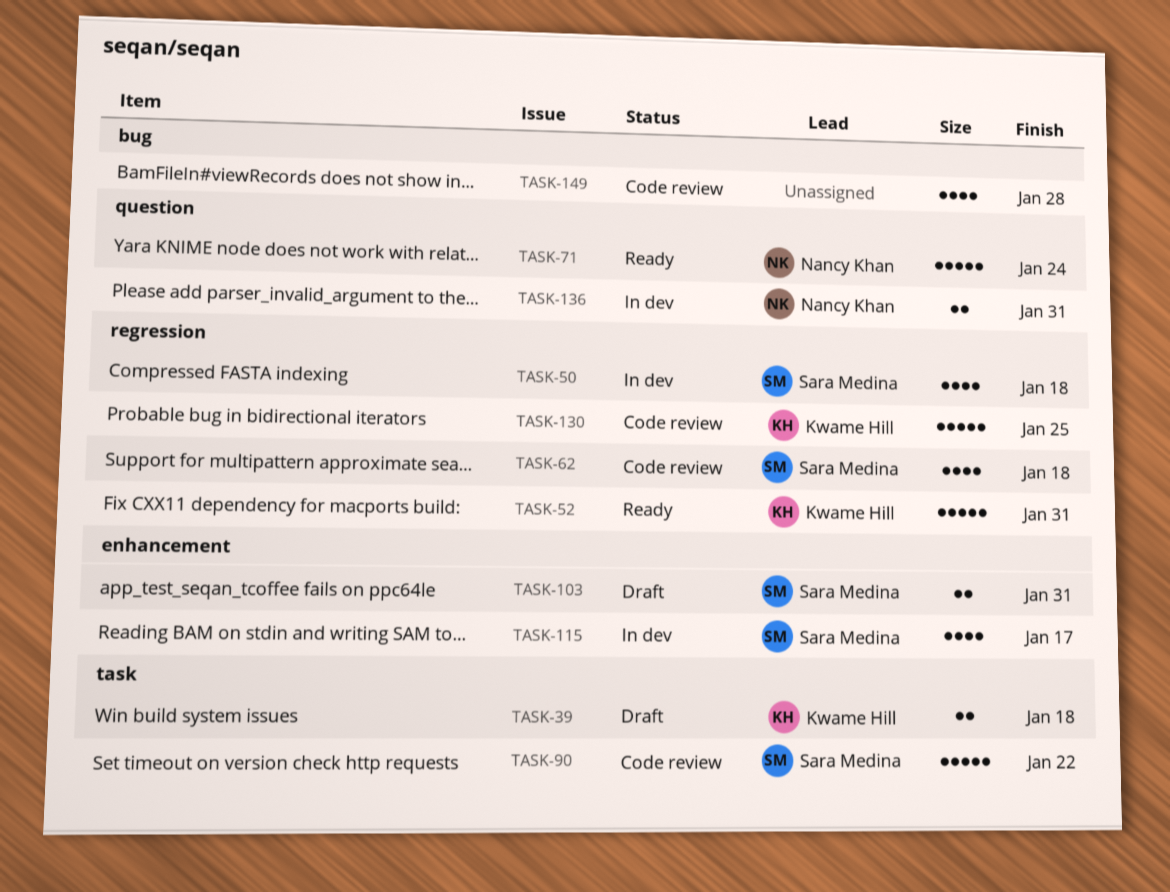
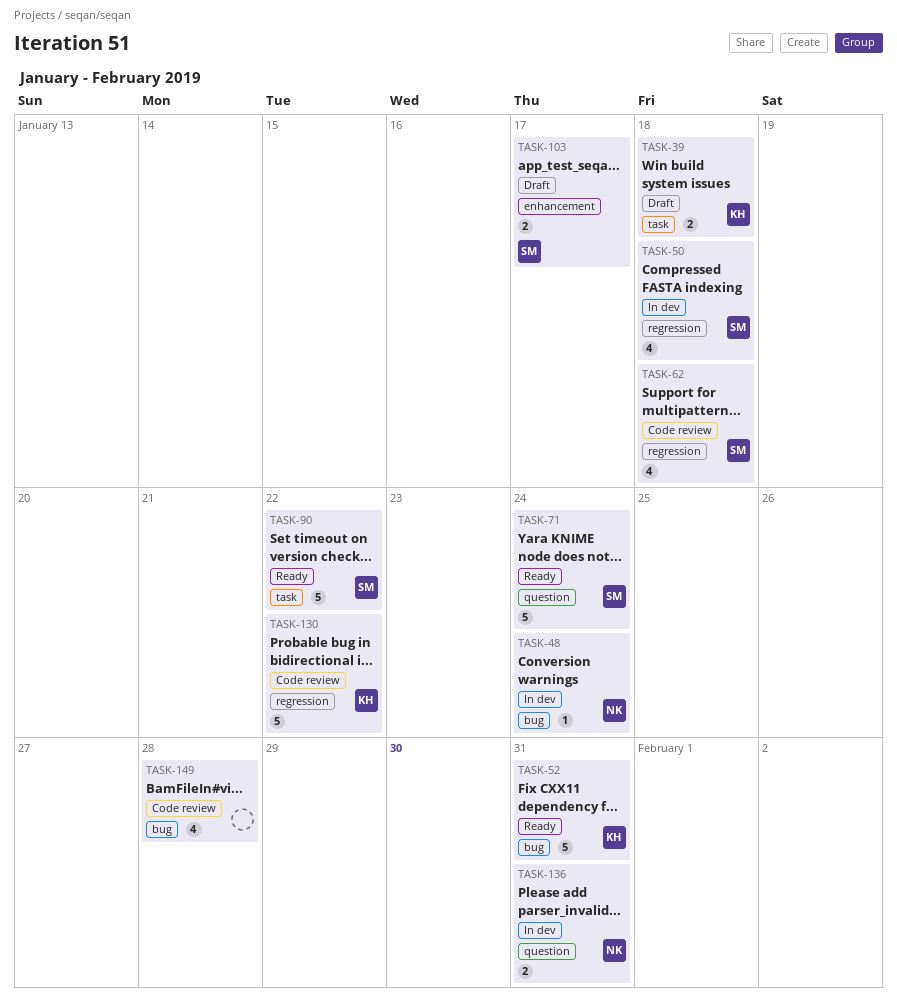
TASK-48: none -> present
TASK-52, label: regression -> bug
TASK-71, owner: Nancy Khan -> Sara Medina
TASK-90, status: Code review -> Ready
TASK-103, due: Jan 31 -> Jan 17
TASK-115: present -> none
TASK-130, due: Jan 25 -> Jan 22

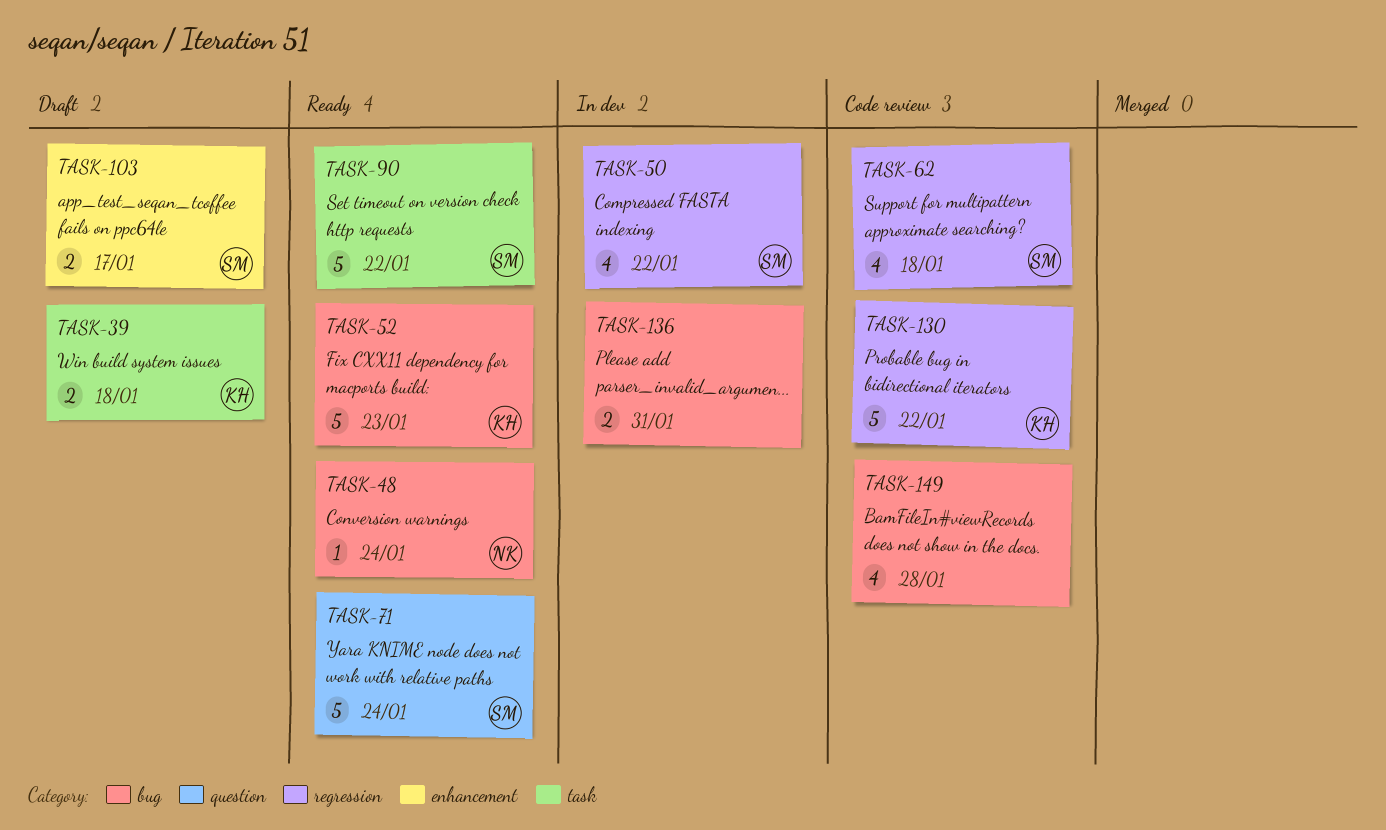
TASK-48, status: In dev -> Ready
TASK-50, due: Jan 18 -> Jan 22
TASK-52, due: Jan 31 -> Jan 23
TASK-136, owner: NK -> none
TASK-136, label: question -> bug

